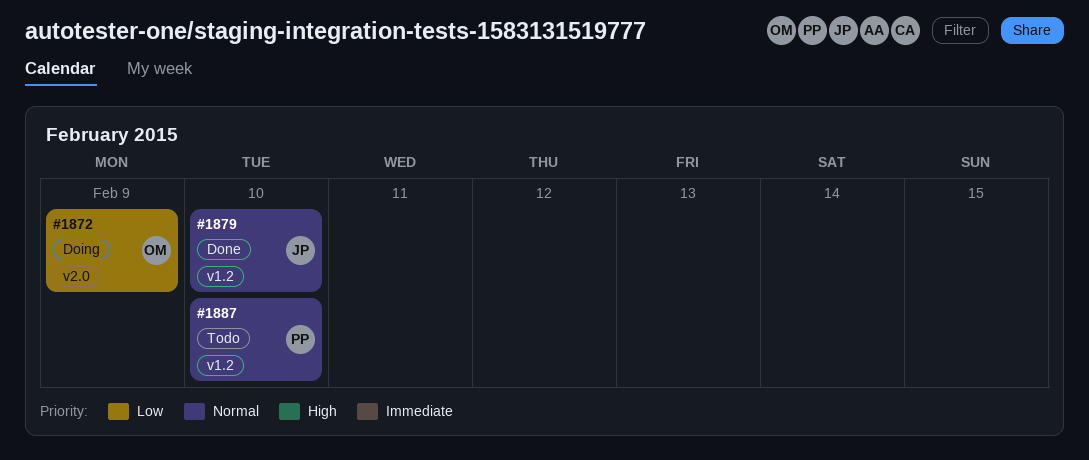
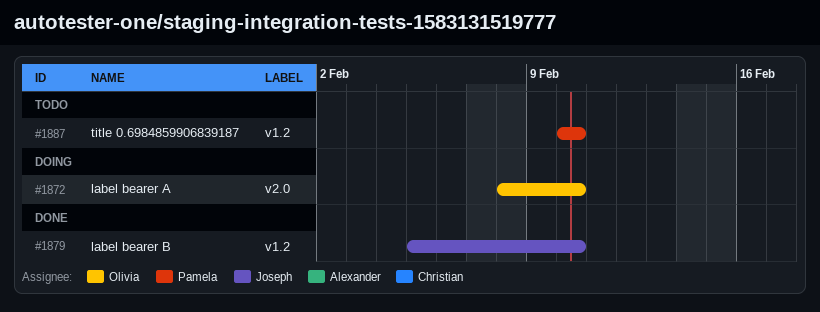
#1872, due: Feb 9 -> Feb 10

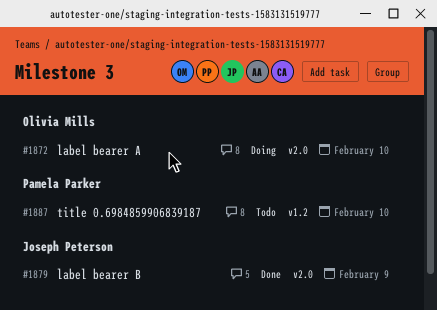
#1879, label: v1.2 -> v2.0
#1879, due: Feb 10 -> Feb 9

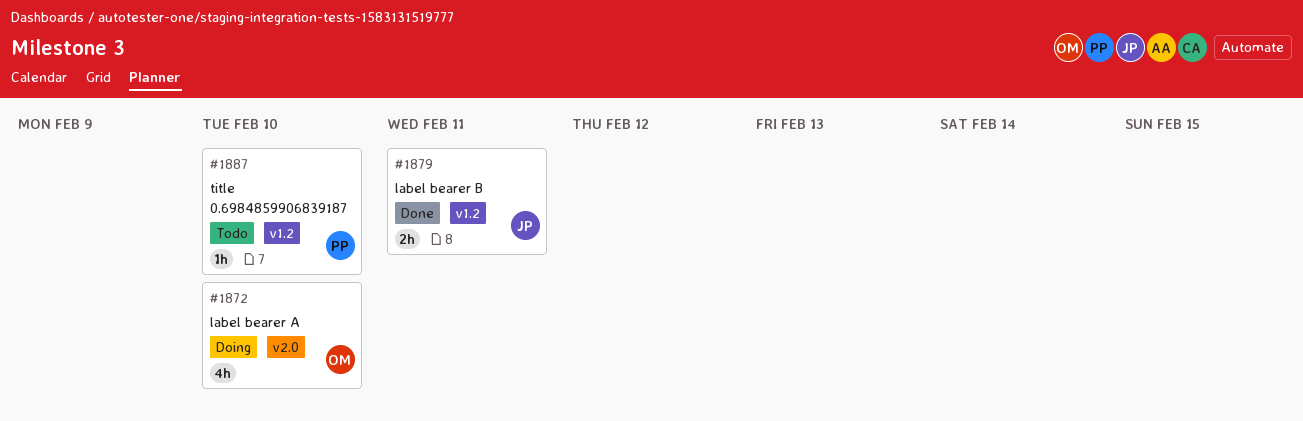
#1879, label: v2.0 -> v1.2
#1879, due: Feb 9 -> Feb 11

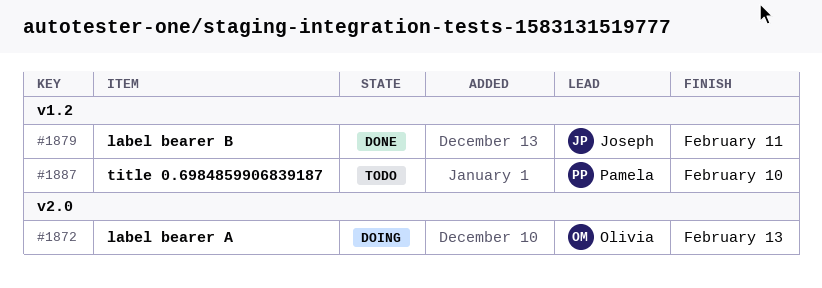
#1872, due: Feb 10 -> Feb 13

